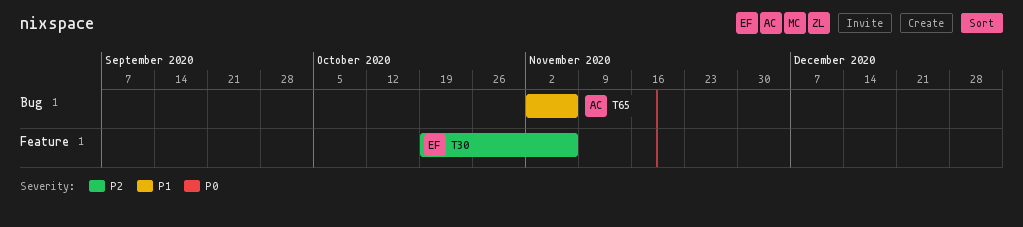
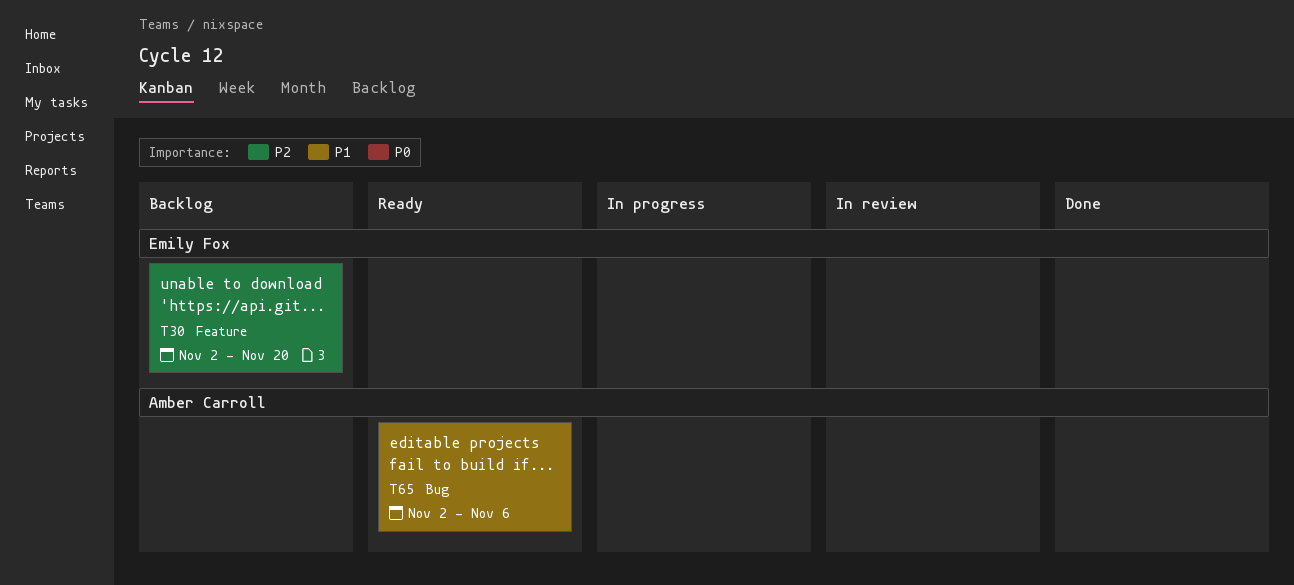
T30, start: Oct 19 -> Nov 2
T30, due: Nov 6 -> Nov 20

